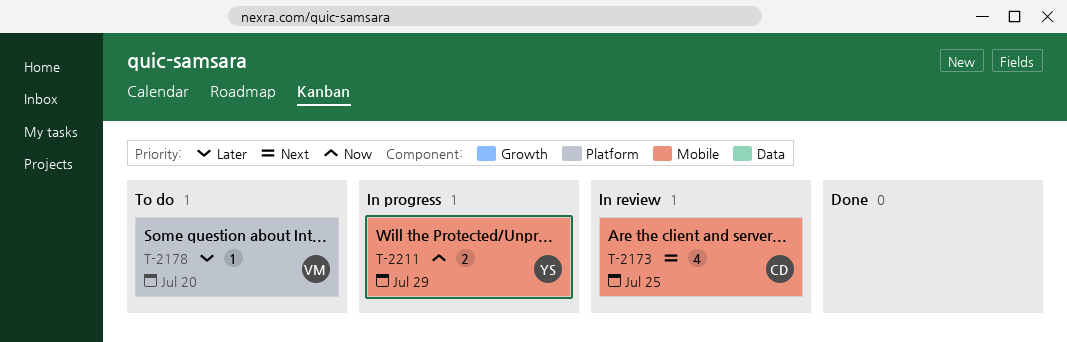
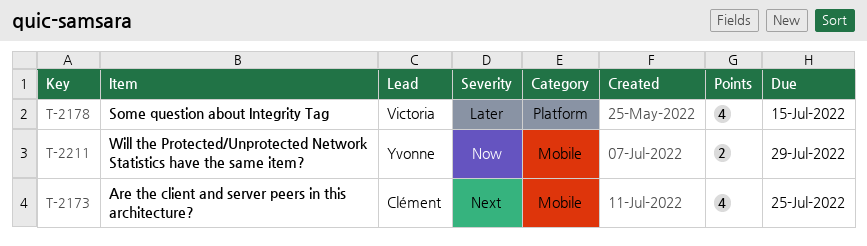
T-2178, estimate: 1 -> 4
T-2178, due: Jul 20 -> Jul 15

